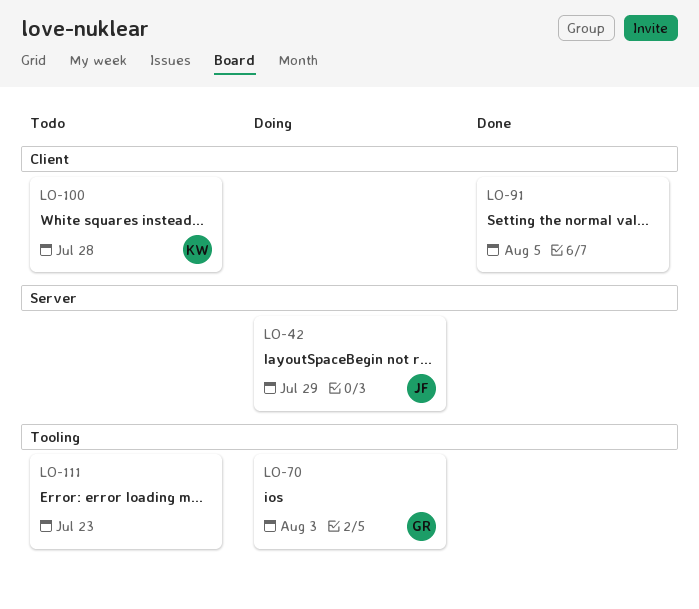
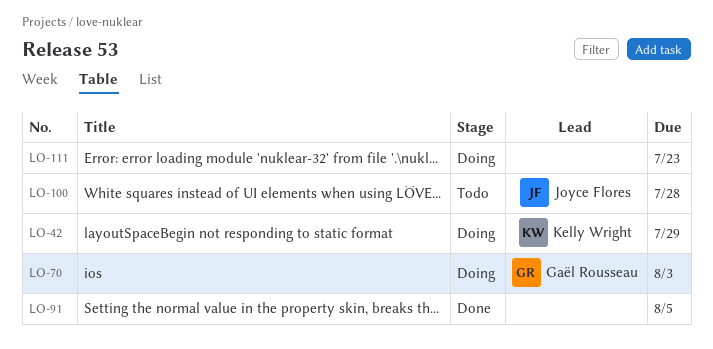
LO-42, owner: Joyce Flores -> Kelly Wright
LO-100, owner: Kelly Wright -> Joyce Flores
LO-111, status: Todo -> Doing

